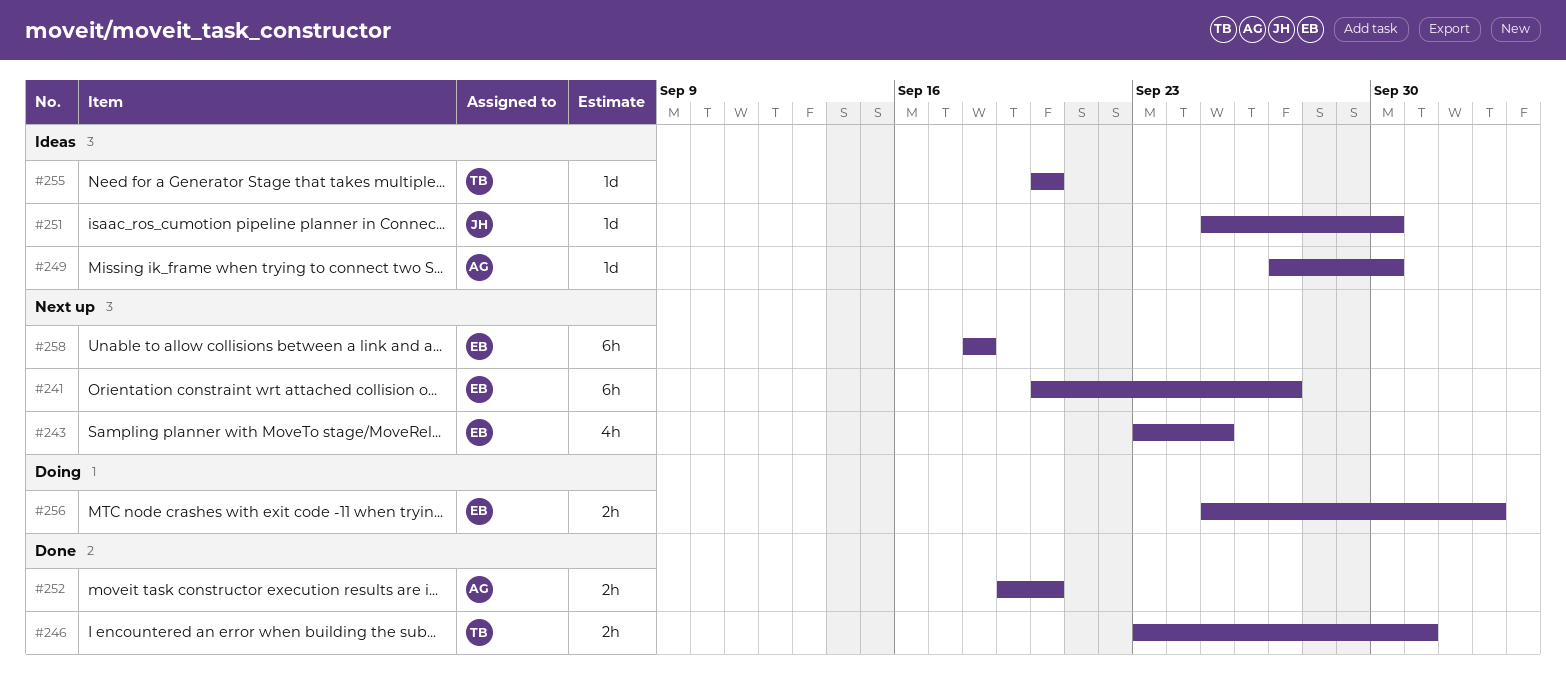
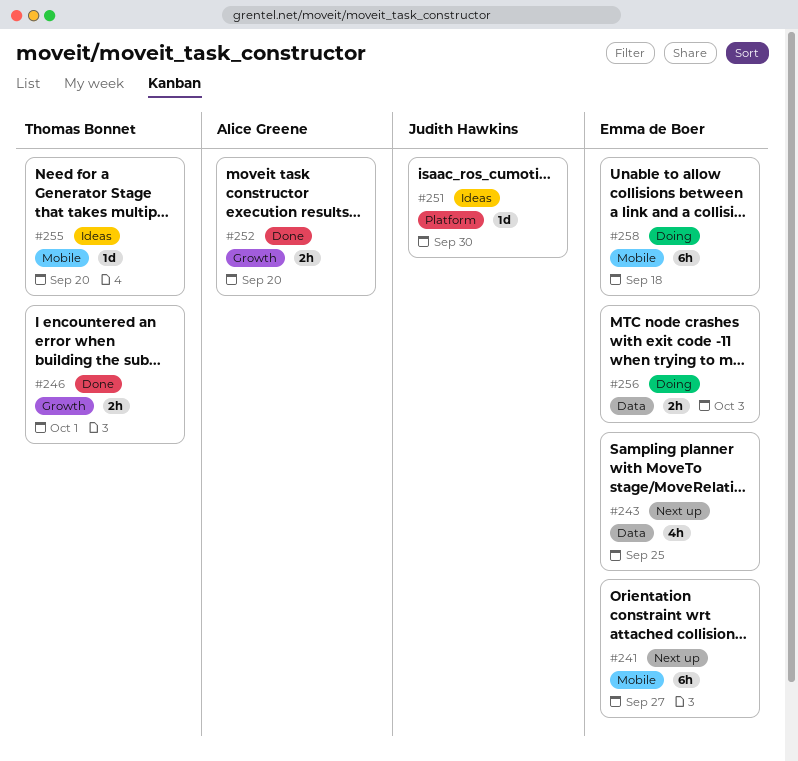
#249: present -> none
#258, status: Next up -> Doing

